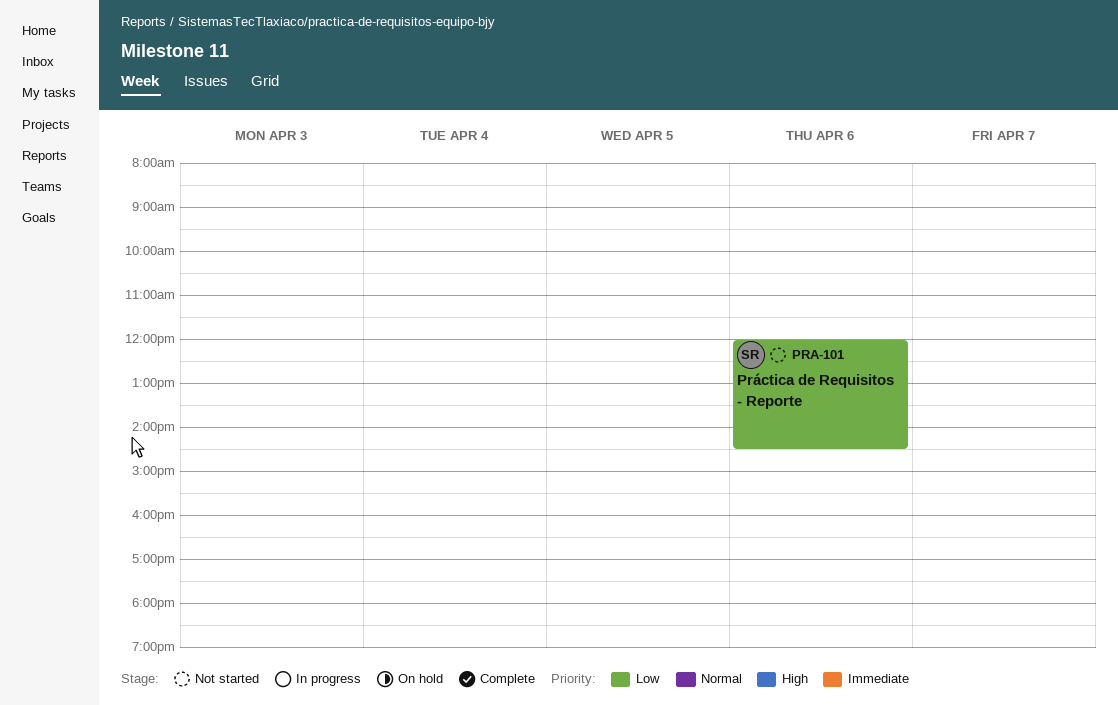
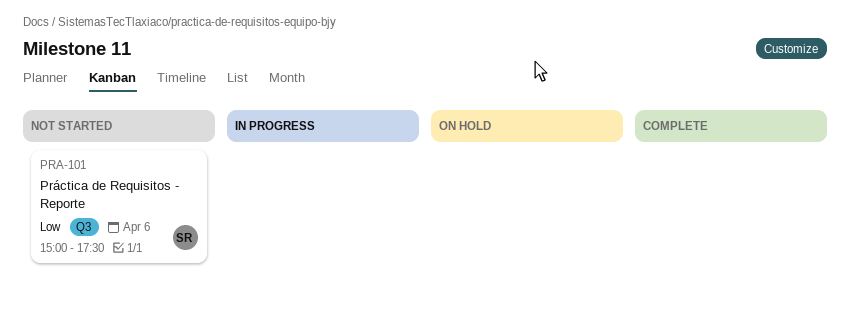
PRA-101, begins: 12:00 -> 15:00
PRA-101, ends: 14:30 -> 17:30

